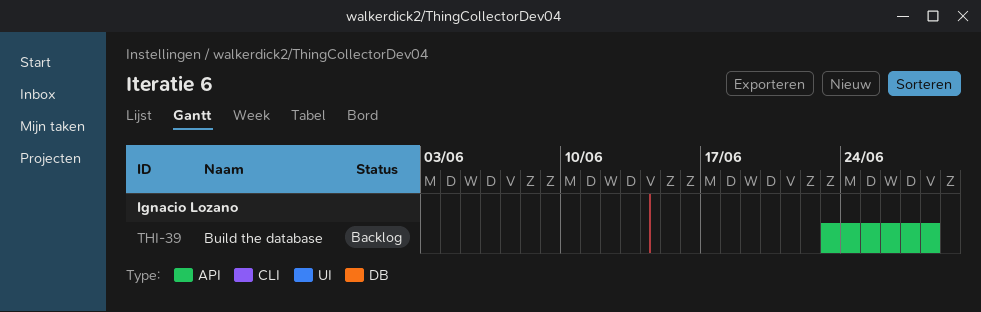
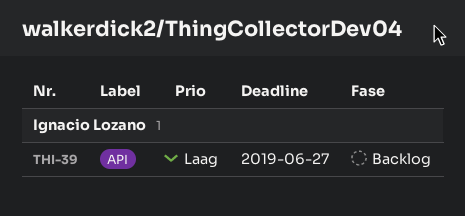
THI-39, due: Jun 28 -> Jun 27

